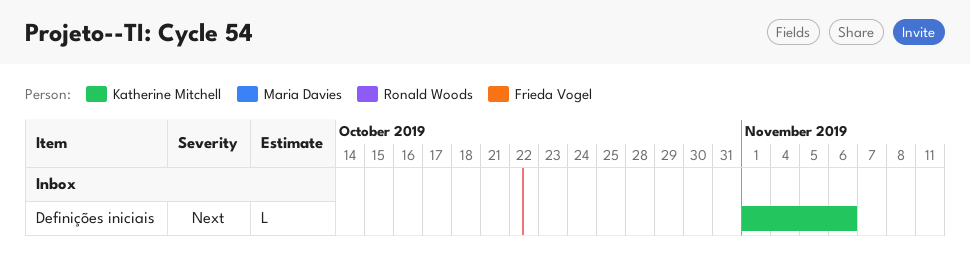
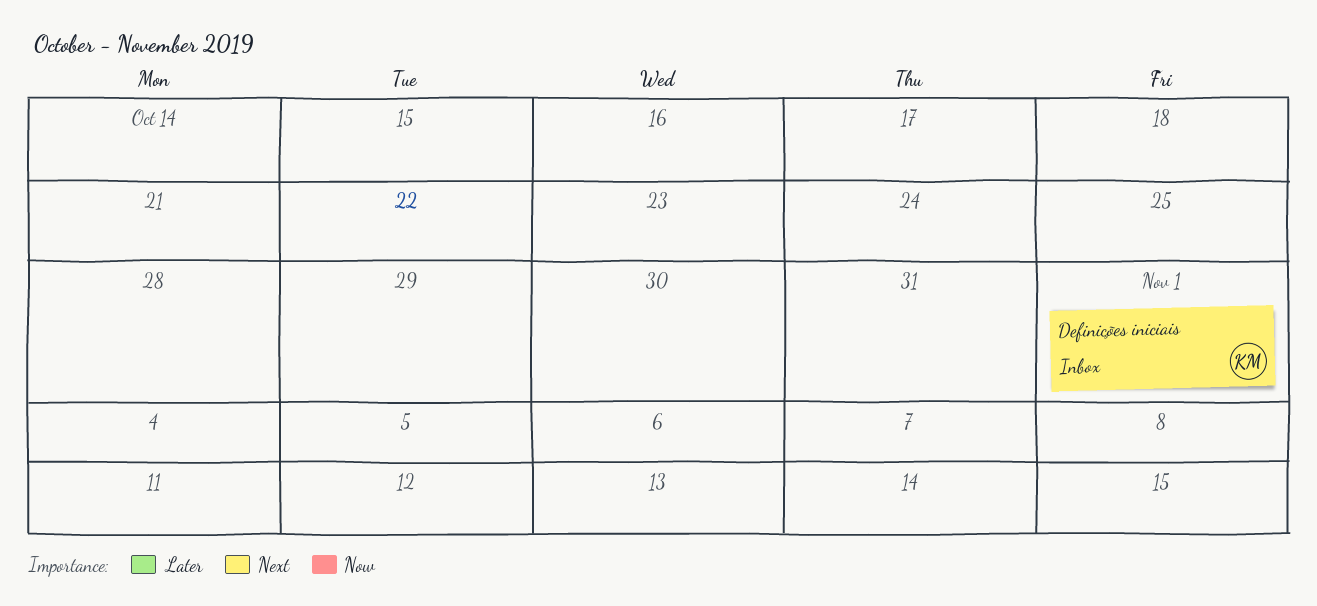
Definições iniciais, due: Nov 6 -> Nov 1

